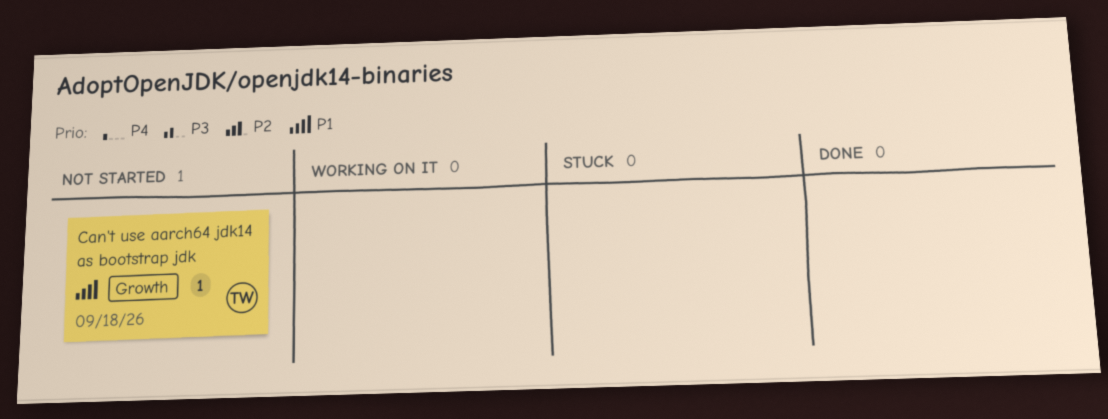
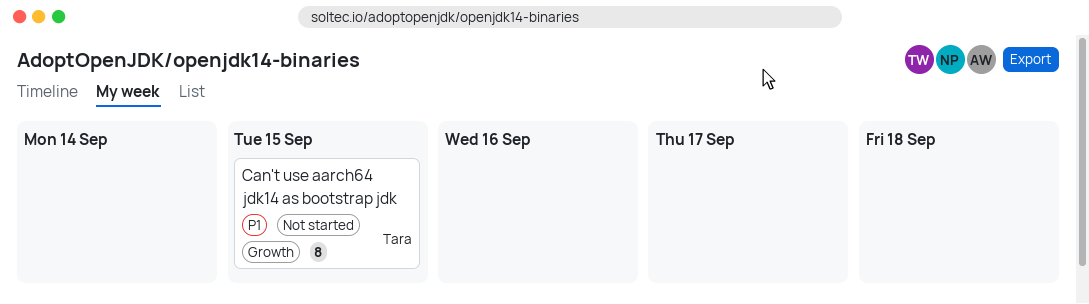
Can't use aarch64 jdk14 as bootstrap jdk, estimate: 1 -> 8
Can't use aarch64 jdk14 as bootstrap jdk, due: Sep 18 -> Sep 15

